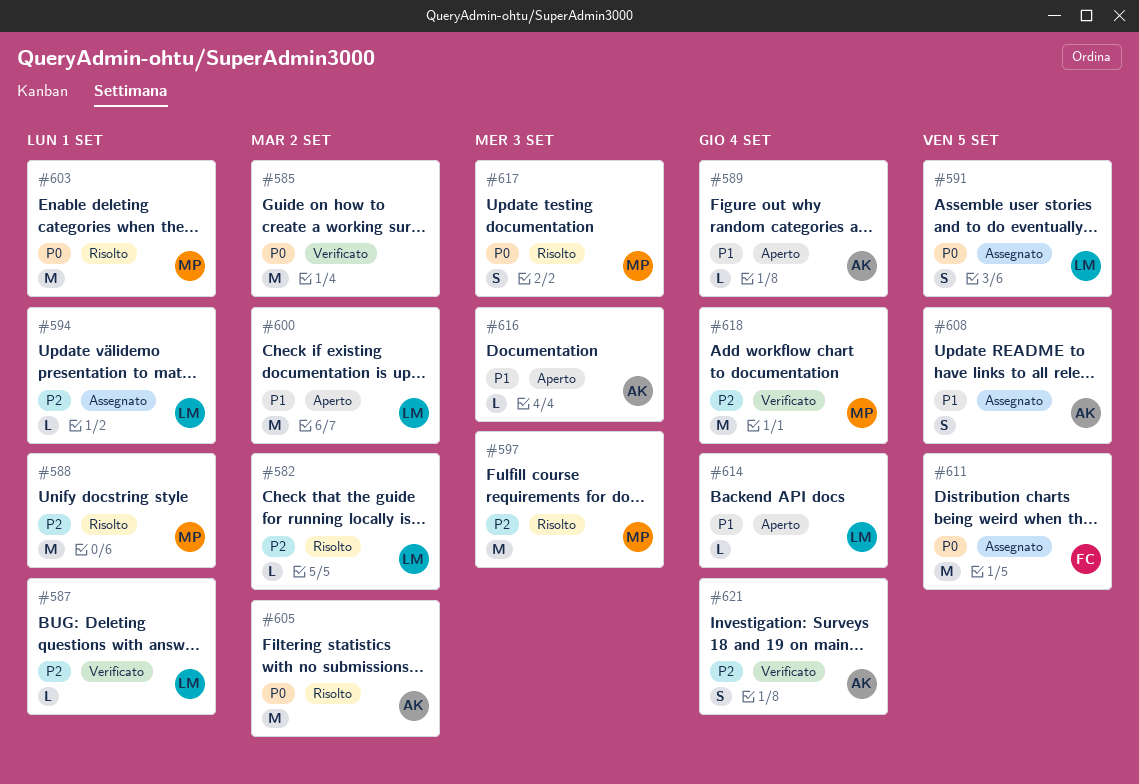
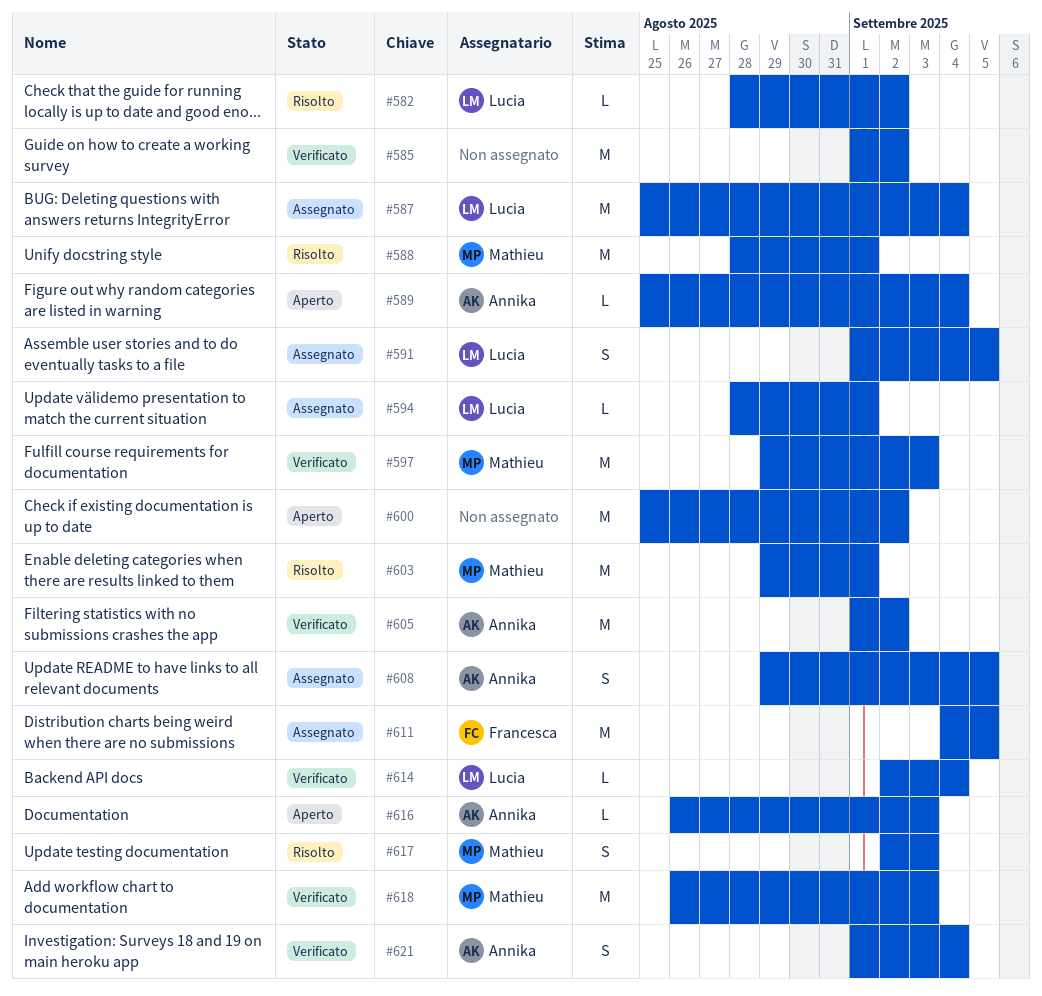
#587, status: Verificato -> Assegnato
#587, estimate: L -> M
#587, due: Sep 1 -> Sep 4
#597, status: Risolto -> Verificato
#600, owner: Lucia -> none
#605, status: Risolto -> Verificato
#614, status: Aperto -> Verificato
#618, due: Sep 4 -> Sep 3

